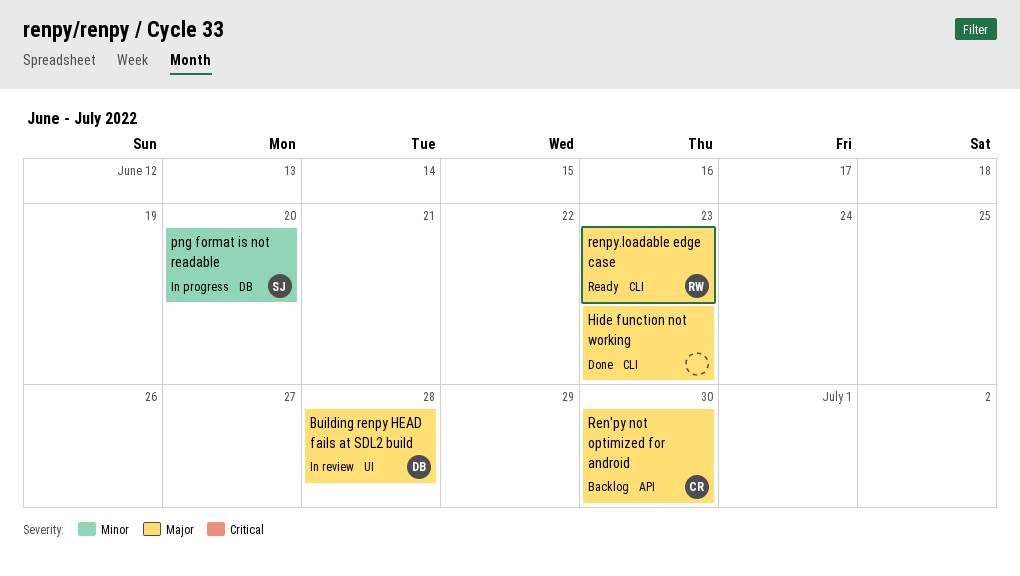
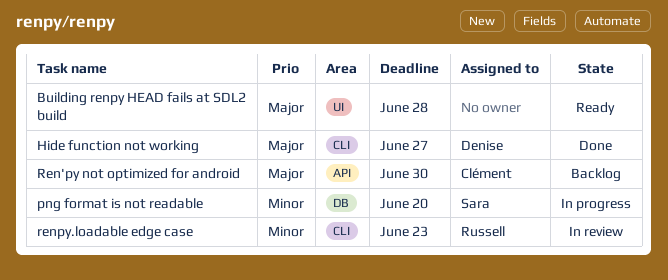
Building renpy HEAD fails at SDL2 build, status: In review -> Ready
Building renpy HEAD fails at SDL2 build, owner: Denise -> none
Hide function not working, owner: none -> Denise
Hide function not working, due: Jun 23 -> Jun 27
renpy.loadable edge case, status: Ready -> In review
renpy.loadable edge case, priority: Major -> Minor

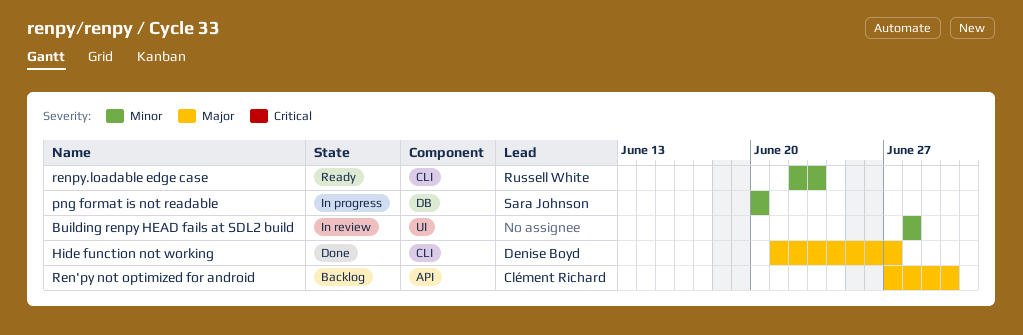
Building renpy HEAD fails at SDL2 build, status: Ready -> In review
Building renpy HEAD fails at SDL2 build, priority: Major -> Minor
renpy.loadable edge case, status: In review -> Ready

